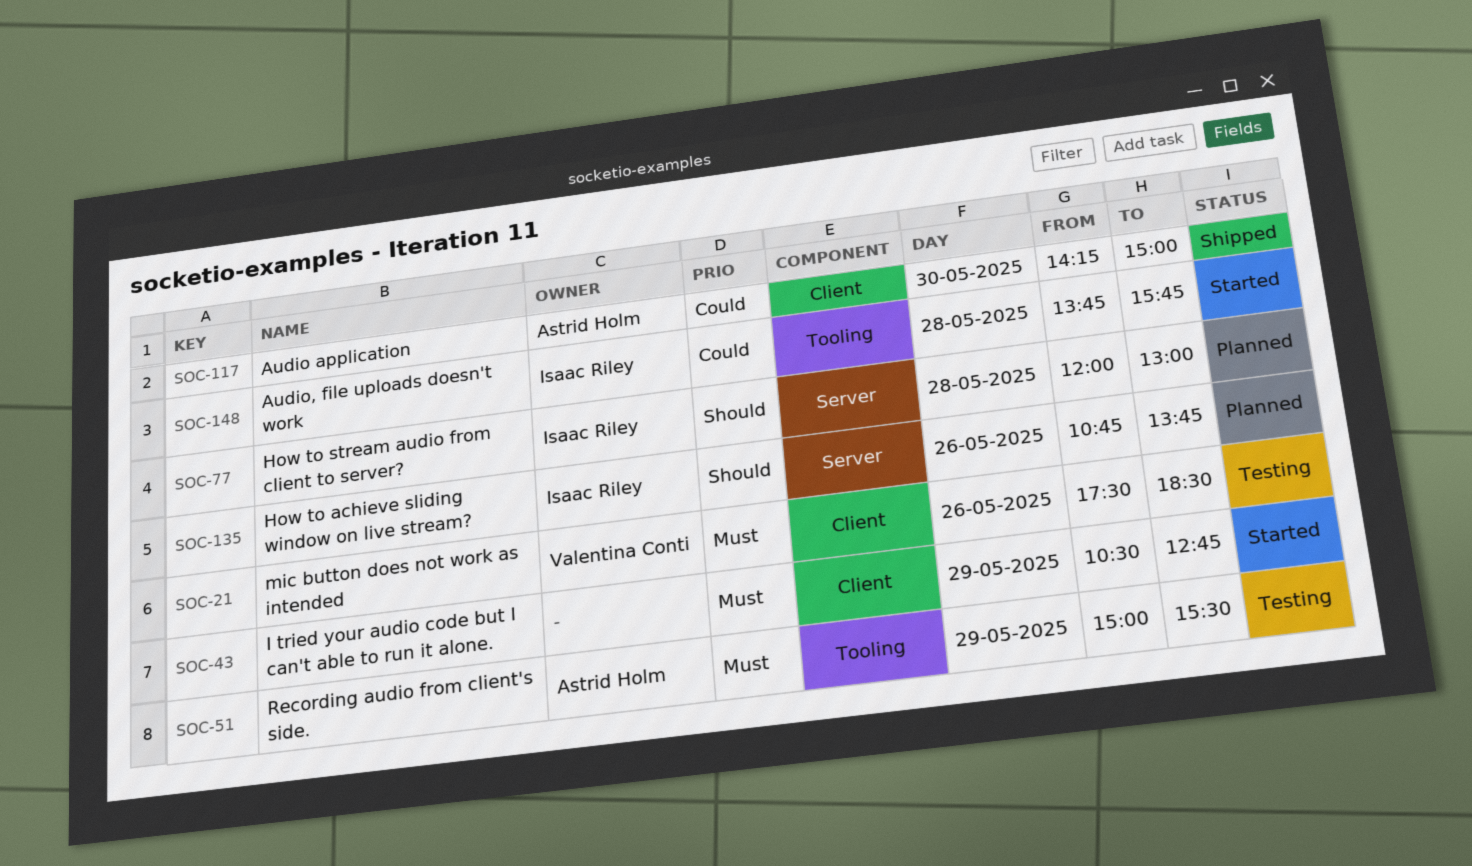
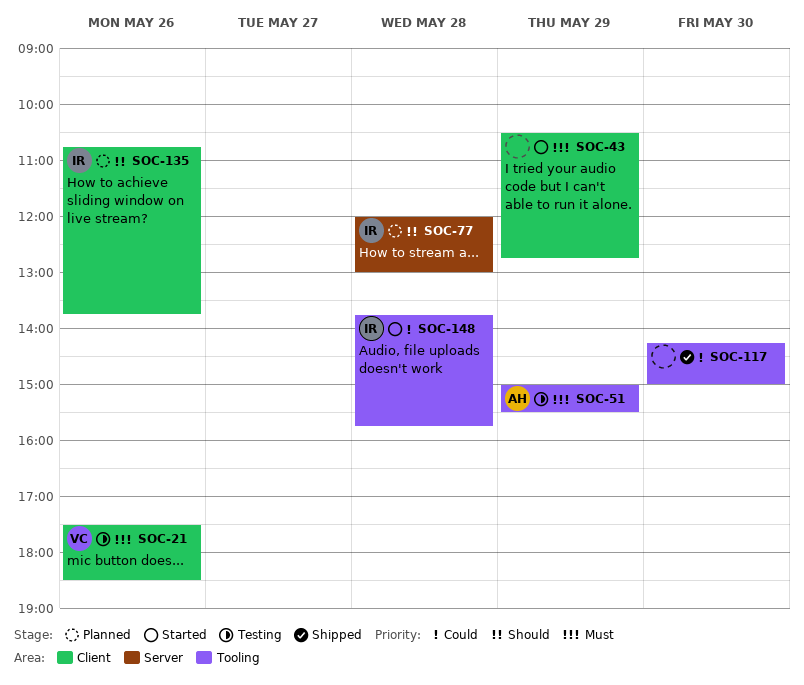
SOC-117, owner: Astrid Holm -> none
SOC-117, label: Client -> Tooling
SOC-135, label: Server -> Client

